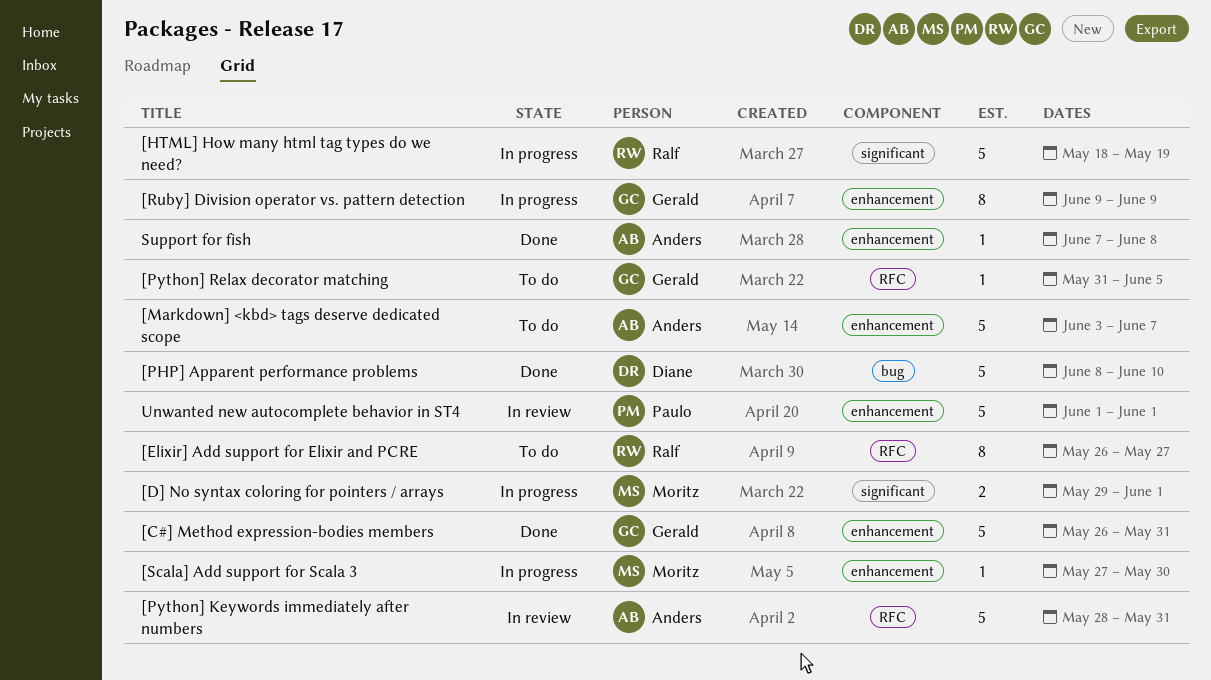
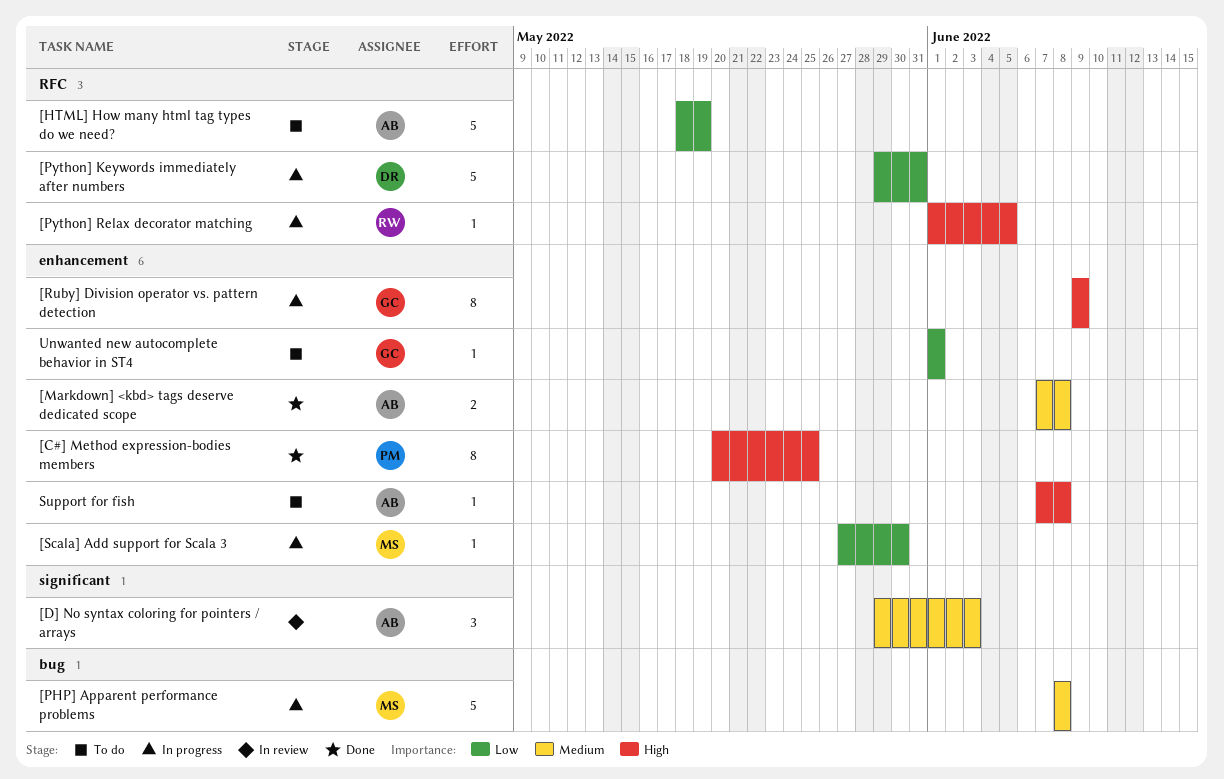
[C#] Method expression-bodies members, owner: Gerald -> Paulo
[C#] Method expression-bodies members, estimate: 5 -> 8
[C#] Method expression-bodies members, start: May 26 -> May 20
[C#] Method expression-bodies members, due: May 31 -> May 25
[D] No syntax coloring for pointers / arrays, status: In progress -> In review
[D] No syntax coloring for pointers / arrays, owner: Moritz -> Anders
[D] No syntax coloring for pointers / arrays, estimate: 2 -> 3
[D] No syntax coloring for pointers / arrays, due: Jun 1 -> Jun 3
[Elixir] Add support for Elixir and PCRE: present -> none
[HTML] How many html tag types do we need?, status: In progress -> To do
[HTML] How many html tag types do we need?, owner: Ralf -> Anders
[HTML] How many html tag types do we need?, label: significant -> RFC
[Markdown] <kbd> tags deserve dedicated scope, status: To do -> Done
[Markdown] <kbd> tags deserve dedicated scope, estimate: 5 -> 2
[Markdown] <kbd> tags deserve dedicated scope, start: Jun 3 -> Jun 7
[Markdown] <kbd> tags deserve dedicated scope, due: Jun 7 -> Jun 8
[PHP] Apparent performance problems, status: Done -> In progress
[PHP] Apparent performance problems, owner: Diane -> Moritz
[PHP] Apparent performance problems, due: Jun 10 -> Jun 8
[Python] Keywords immediately after numbers, status: In review -> In progress
[Python] Keywords immediately after numbers, owner: Anders -> Diane
[Python] Keywords immediately after numbers, start: May 28 -> May 29
[Python] Relax decorator matching, status: To do -> In progress
[Python] Relax decorator matching, owner: Gerald -> Ralf
[Python] Relax decorator matching, start: May 31 -> Jun 1
Support for fish, status: Done -> To do
Unwanted new autocomplete behavior in ST4, status: In review -> To do
Unwanted new autocomplete behavior in ST4, owner: Paulo -> Gerald
Unwanted new autocomplete behavior in ST4, estimate: 5 -> 1

